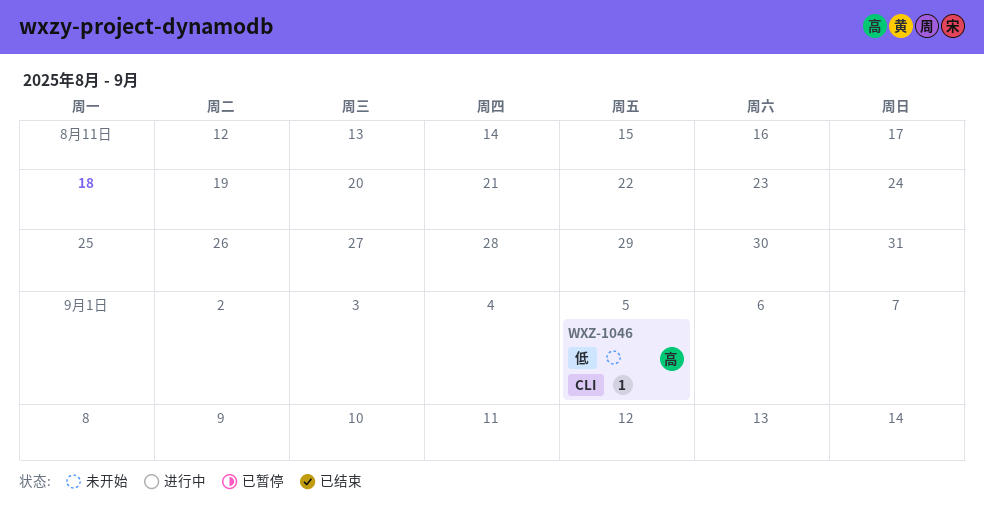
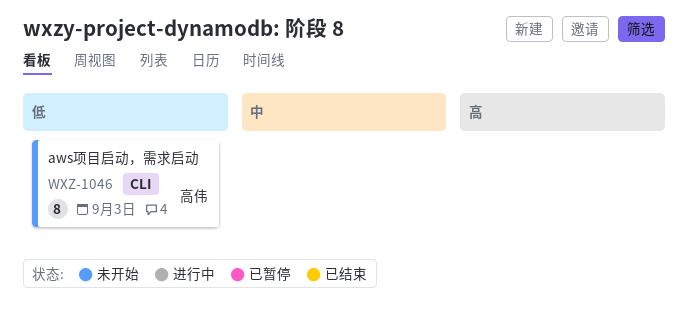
WXZ-1046, estimate: 1 -> 8
WXZ-1046, due: Sep 5 -> Sep 3

